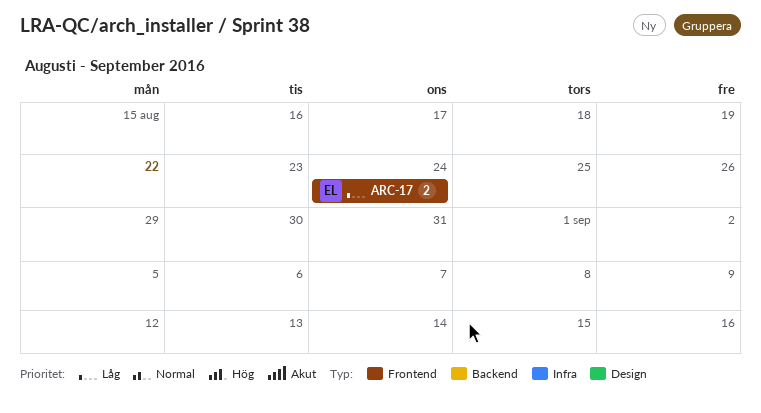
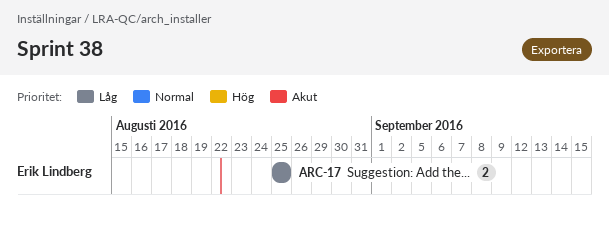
ARC-17, start: Aug 24 -> Aug 25
ARC-17, due: Aug 24 -> Aug 25

